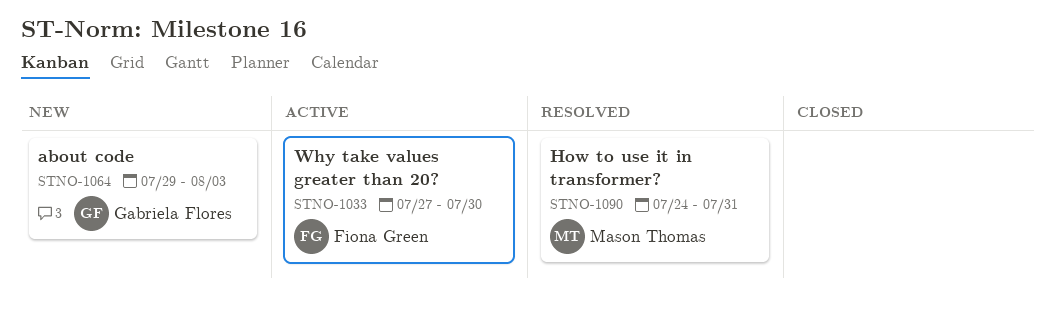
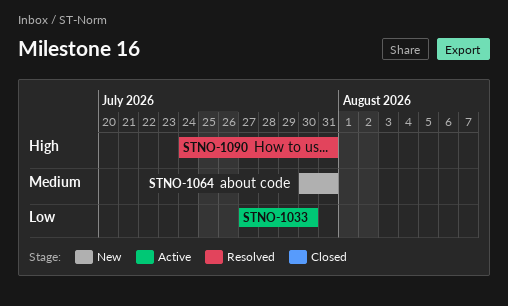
STNO-1064, start: Jul 29 -> Jul 30
STNO-1064, due: Aug 3 -> Jul 31

